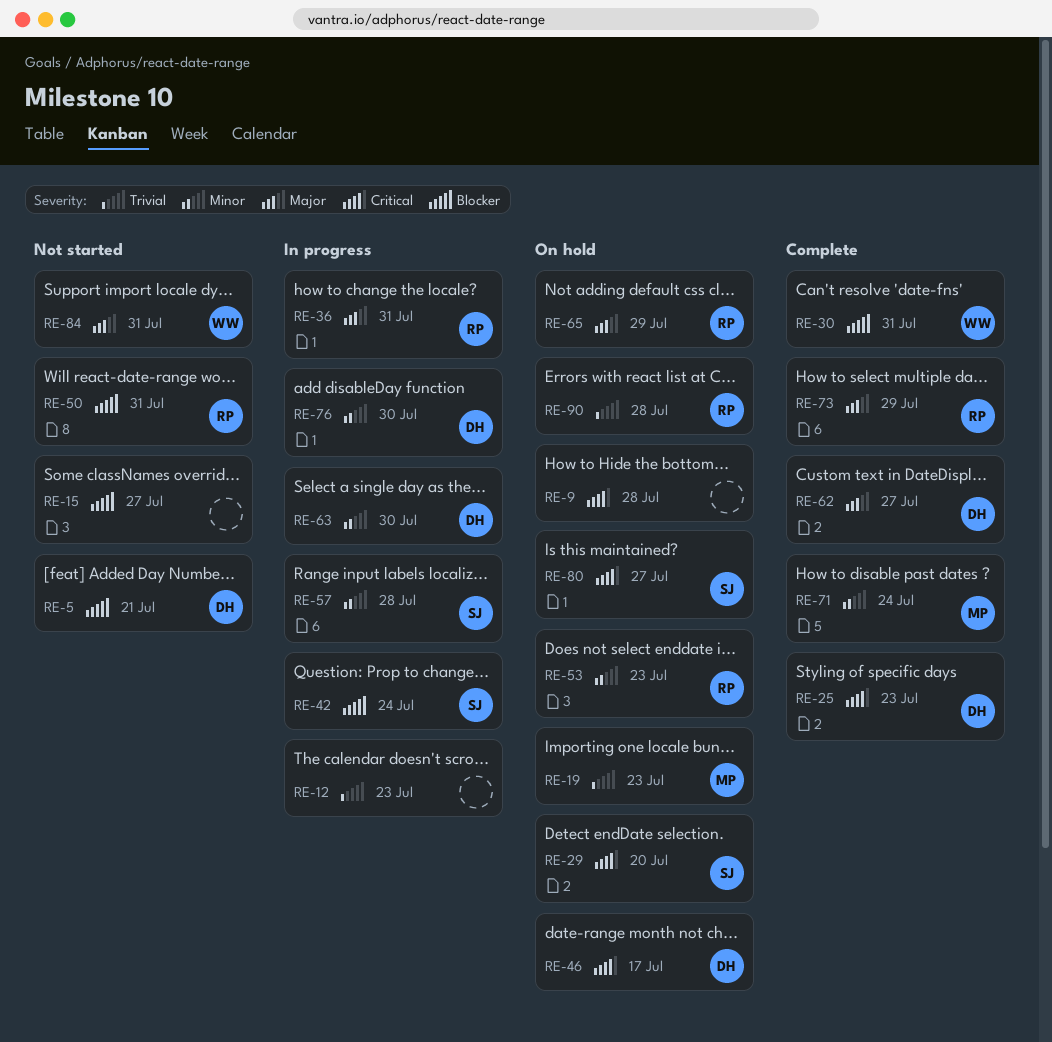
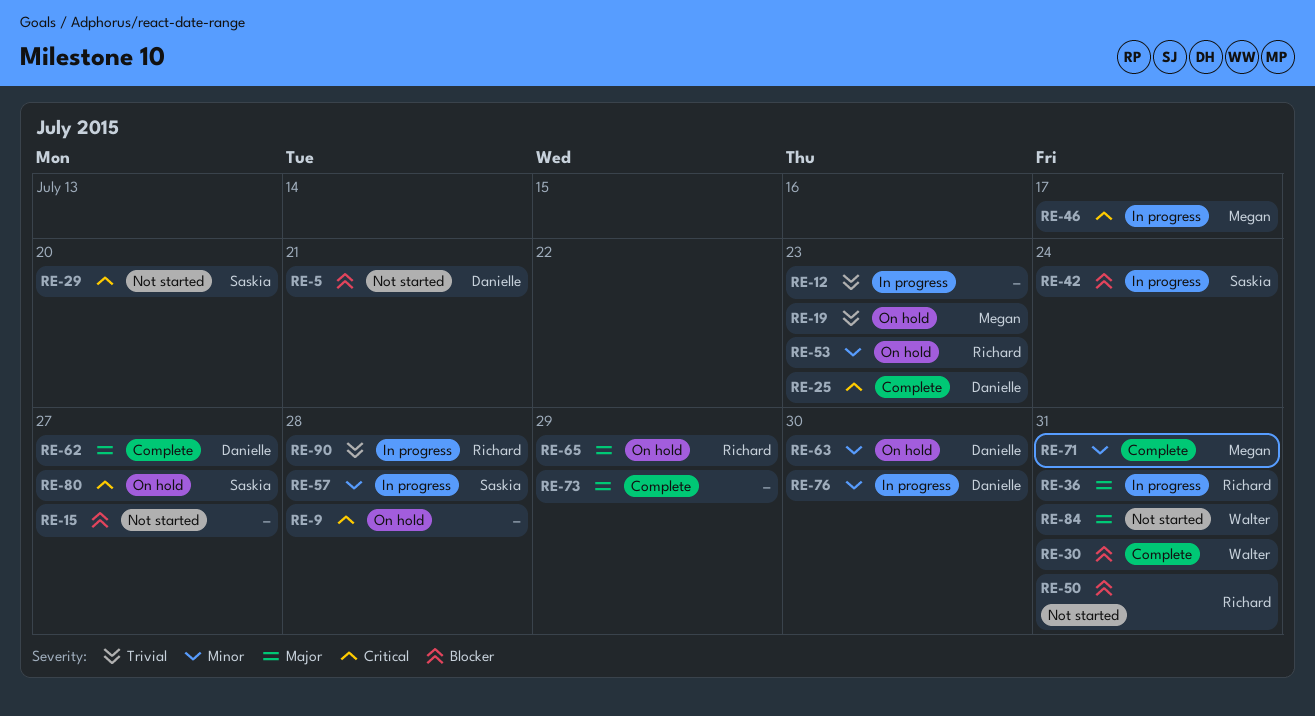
RE-29, status: On hold -> Not started
RE-46, status: On hold -> In progress
RE-46, owner: Danielle -> Megan
RE-63, status: In progress -> On hold
RE-71, due: Jul 24 -> Jul 31
RE-73, owner: Richard -> none
RE-90, status: On hold -> In progress

